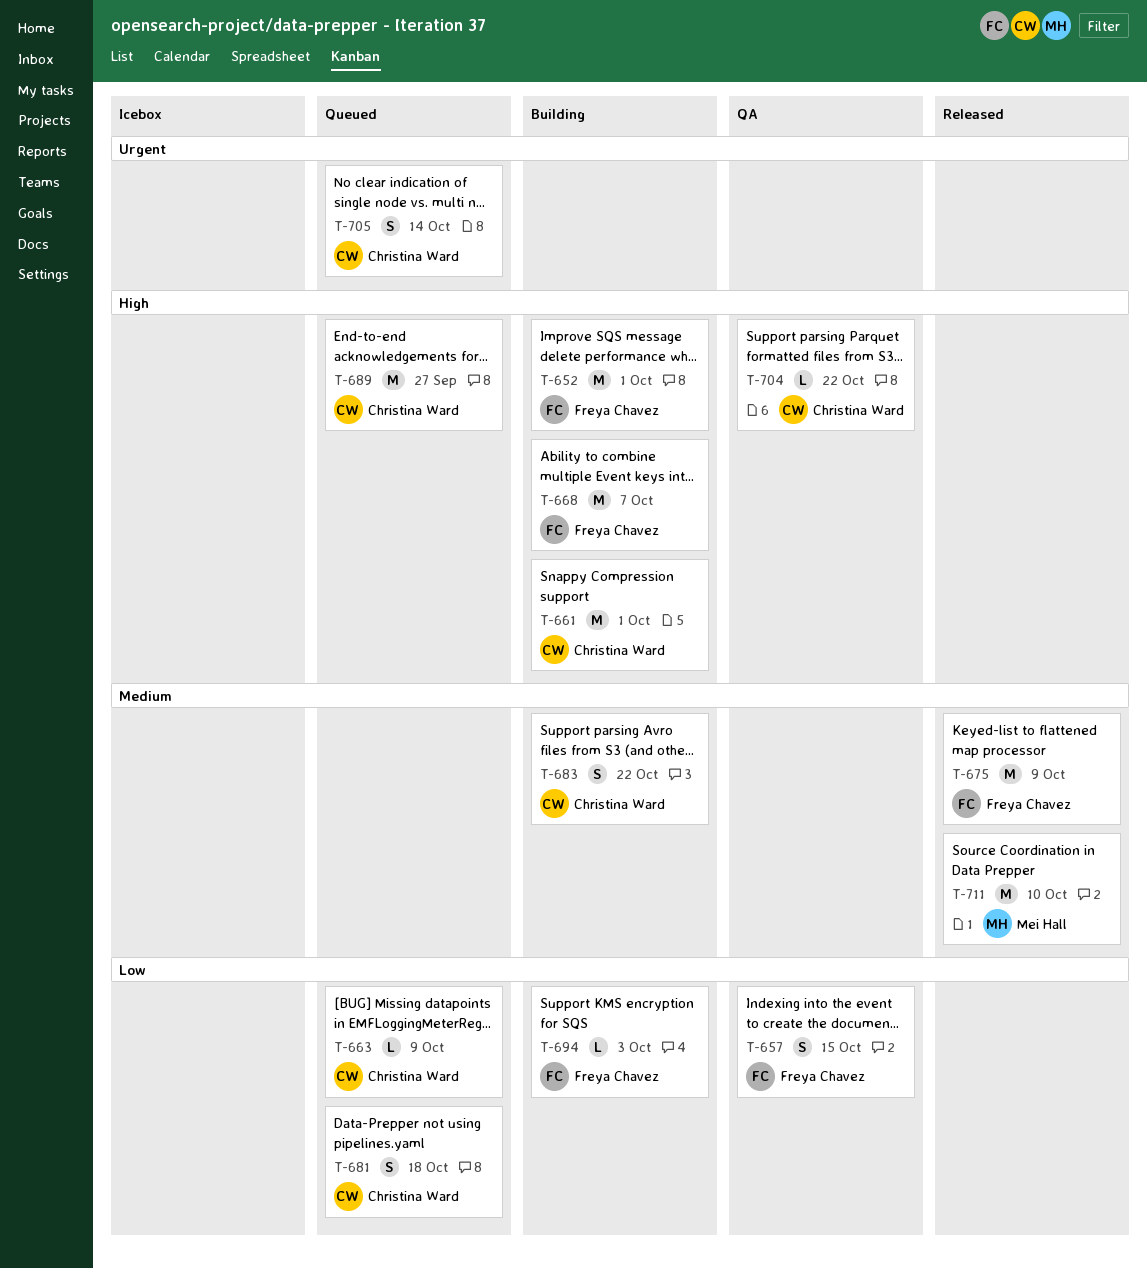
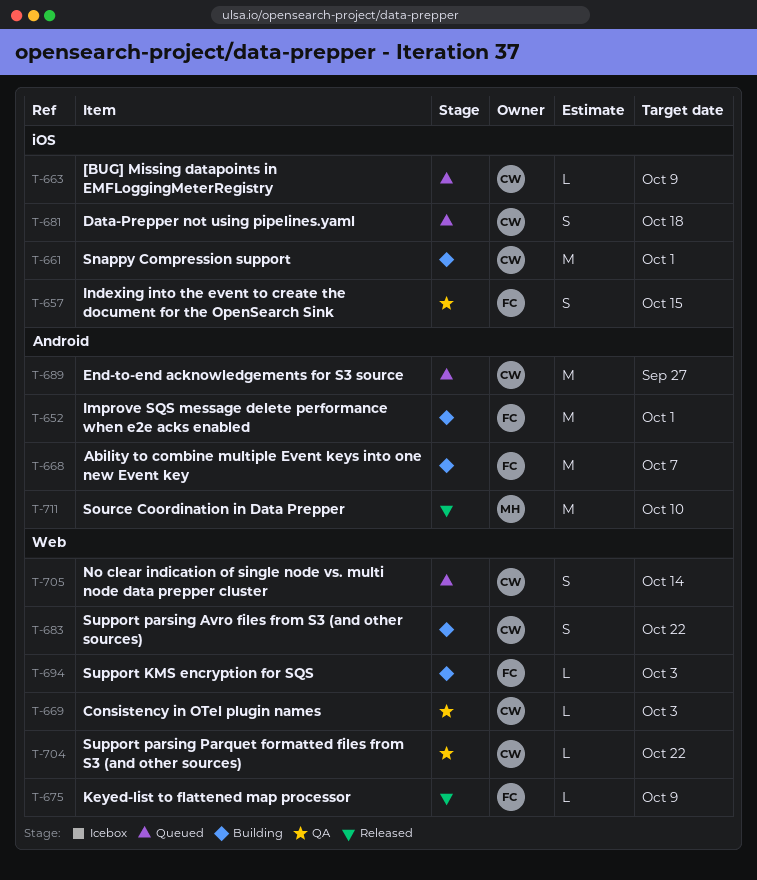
T-669: none -> present
T-675, estimate: M -> L

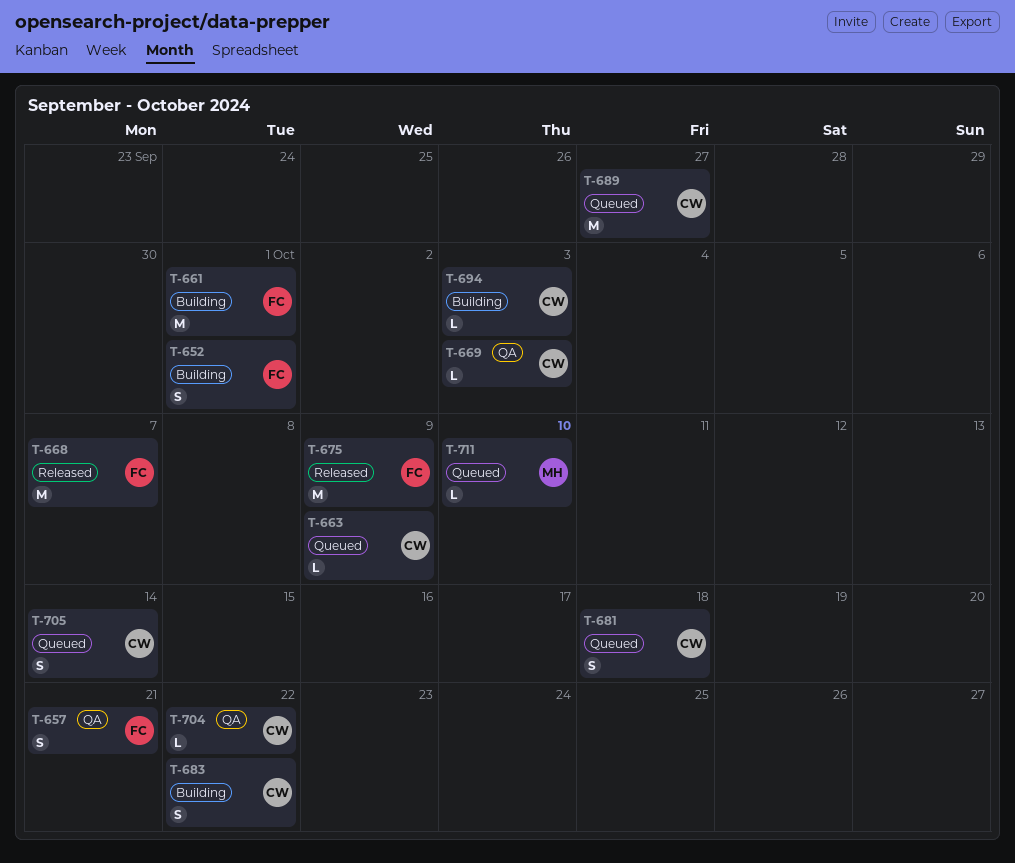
T-652, estimate: M -> S
T-657, due: Oct 15 -> Oct 21
T-661, owner: CW -> FC
T-668, status: Building -> Released
T-675, estimate: L -> M
T-694, owner: FC -> CW
T-711, status: Released -> Queued
T-711, estimate: M -> L

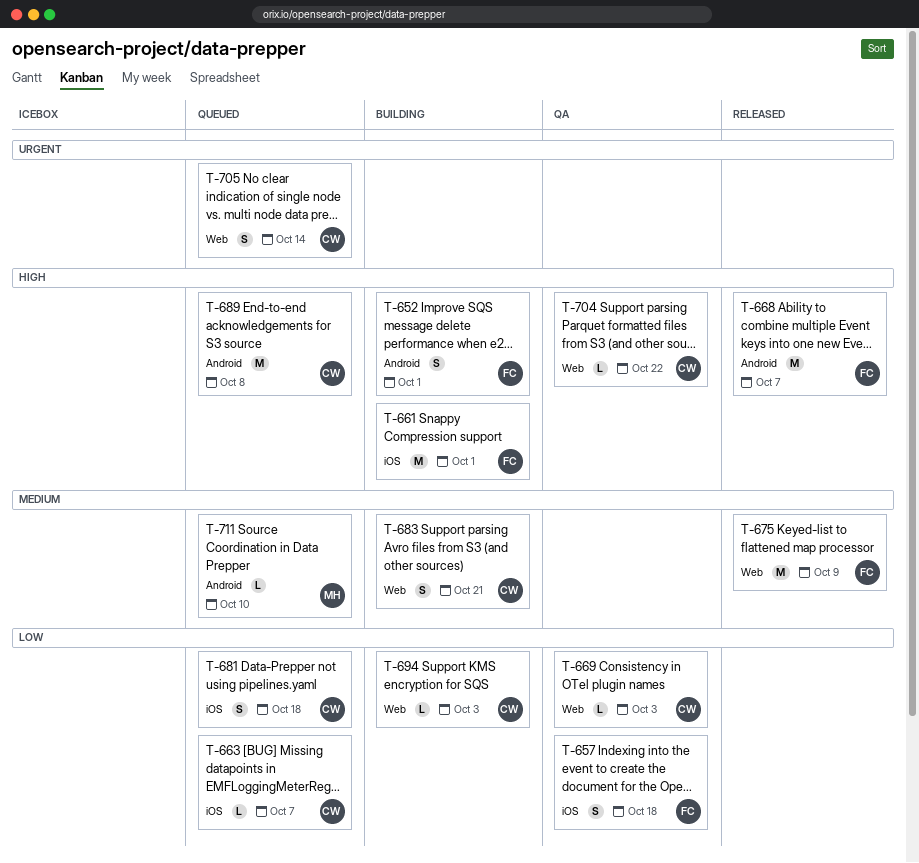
T-657, due: Oct 21 -> Oct 18
T-663, due: Oct 9 -> Oct 7
T-683, due: Oct 22 -> Oct 21
T-689, due: Sep 27 -> Oct 8

